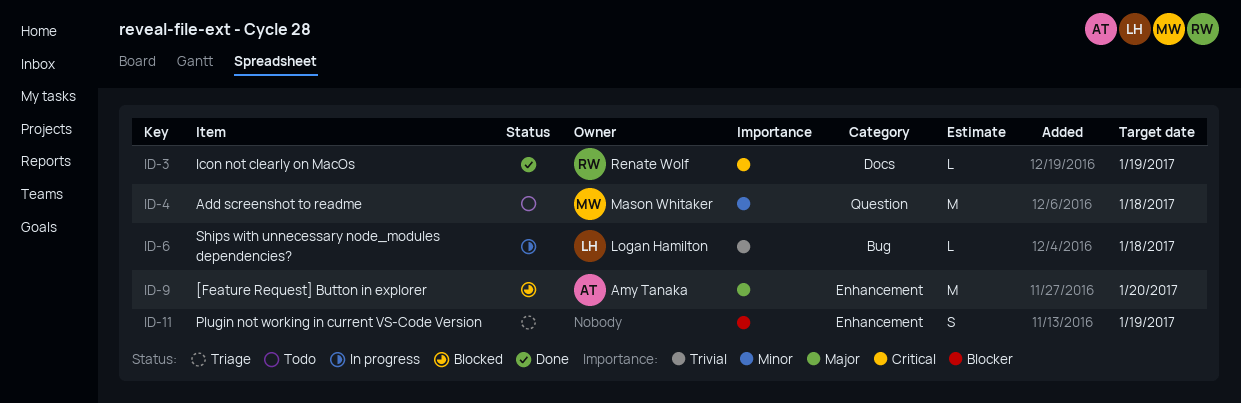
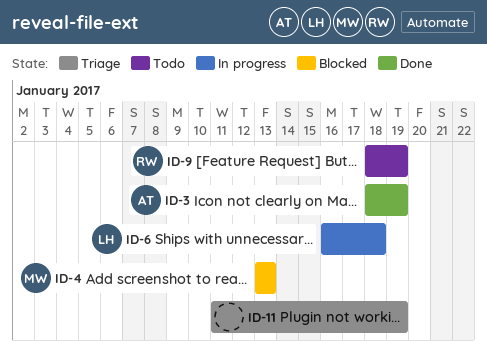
ID-3, owner: Renate Wolf -> Amy Tanaka
ID-4, status: Todo -> Blocked
ID-4, due: Jan 18 -> Jan 13
ID-9, status: Blocked -> Todo
ID-9, owner: Amy Tanaka -> Renate Wolf
ID-9, due: Jan 20 -> Jan 19

